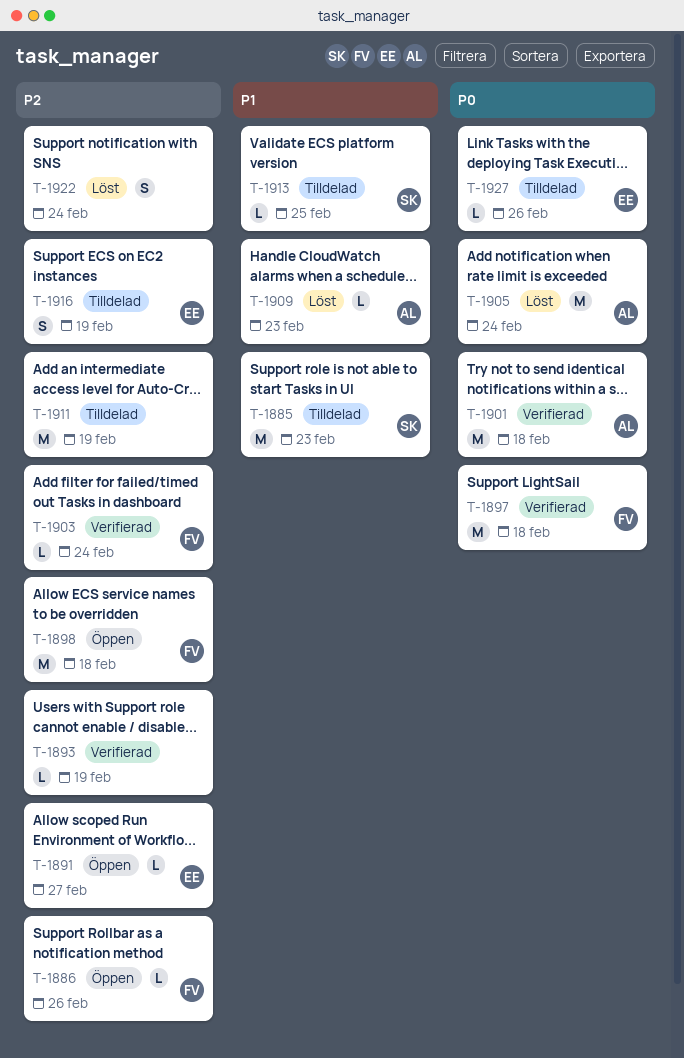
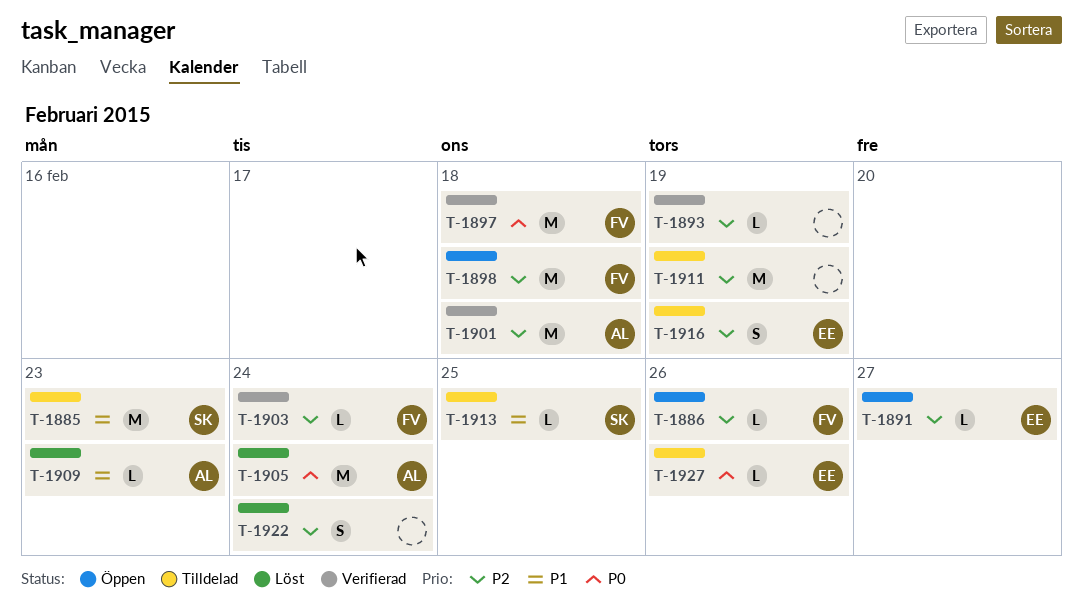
T-1901, priority: P0 -> P2

